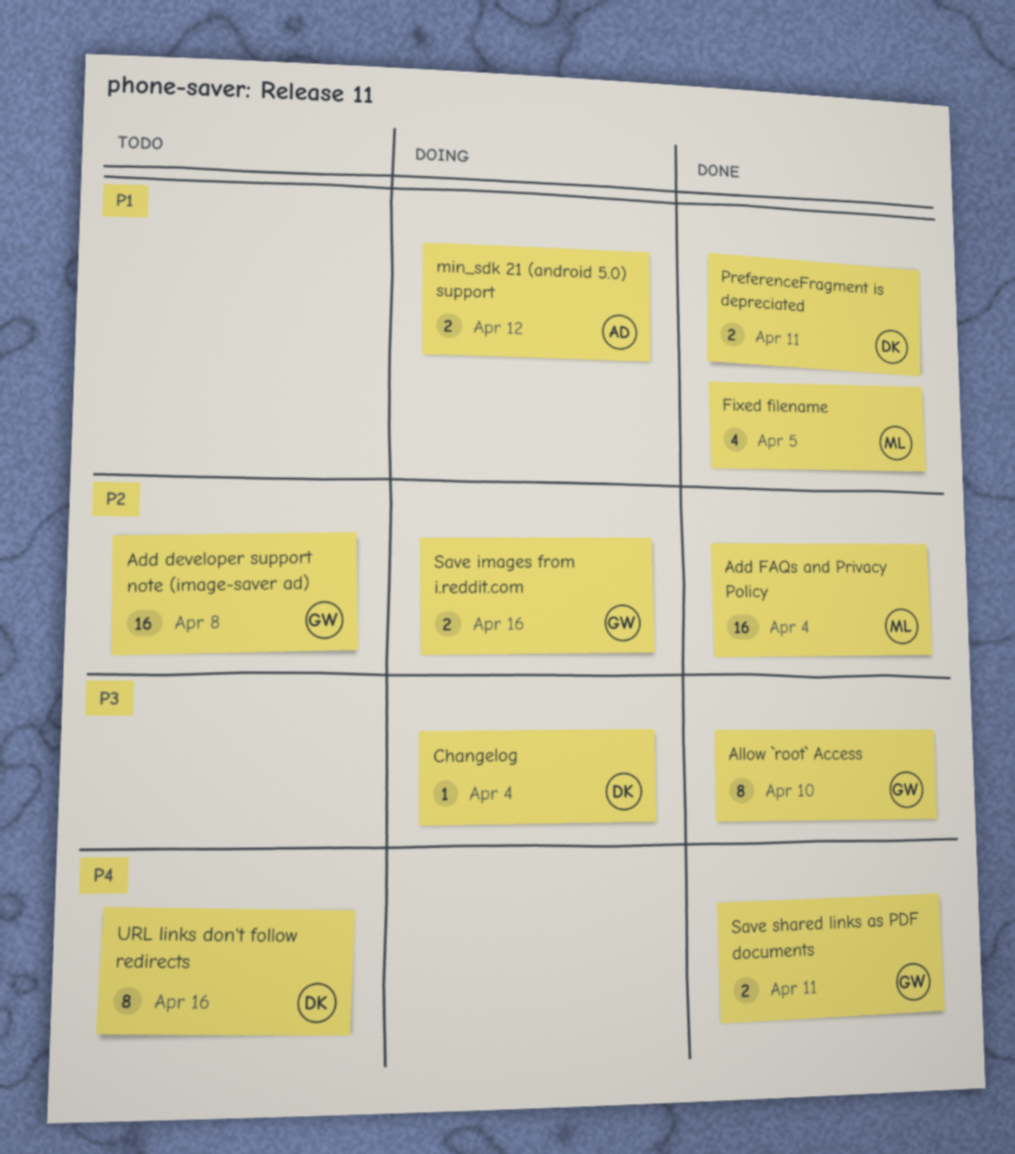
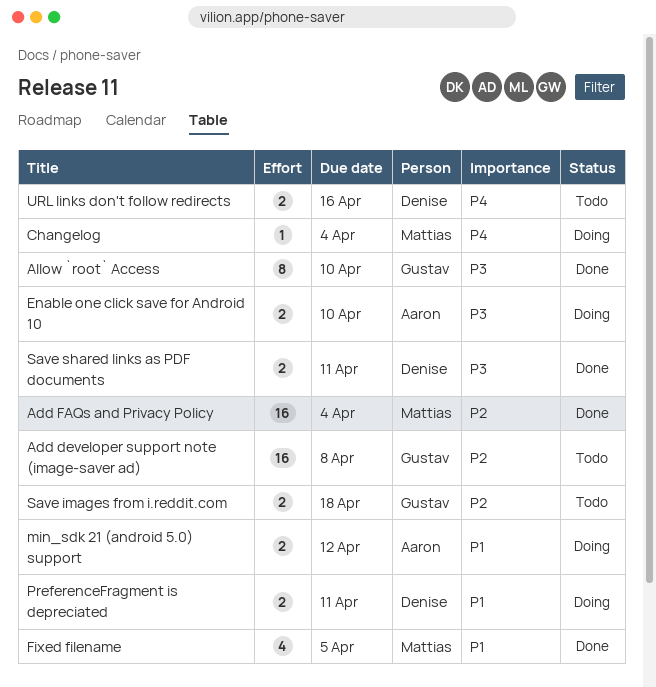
Changelog, owner: Denise -> Mattias
Changelog, priority: P3 -> P4
Enable one click save for Android 10: none -> present
PreferenceFragment is depreciated, status: Done -> Doing
Save images from i.reddit.com, status: Doing -> Todo
Save images from i.reddit.com, due: Apr 16 -> Apr 18
Save shared links as PDF documents, owner: Gustav -> Denise
Save shared links as PDF documents, priority: P4 -> P3
URL links don't follow redirects, estimate: 8 -> 2

